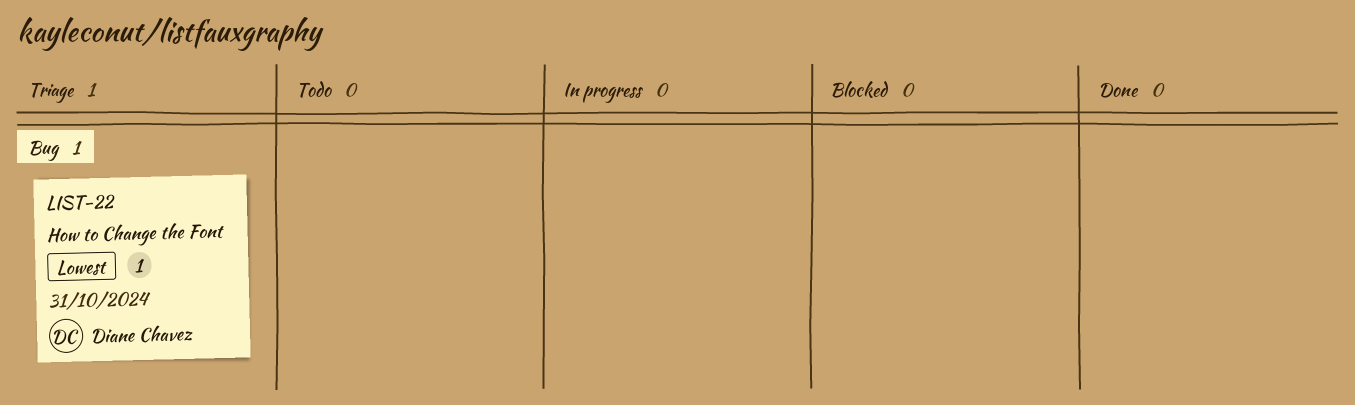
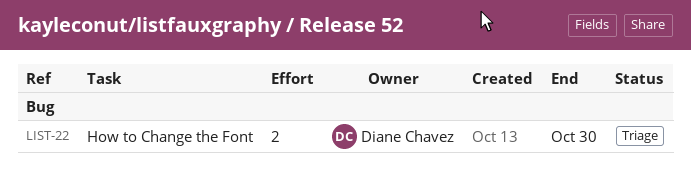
LIST-22, estimate: 1 -> 2
LIST-22, due: Oct 31 -> Oct 30

